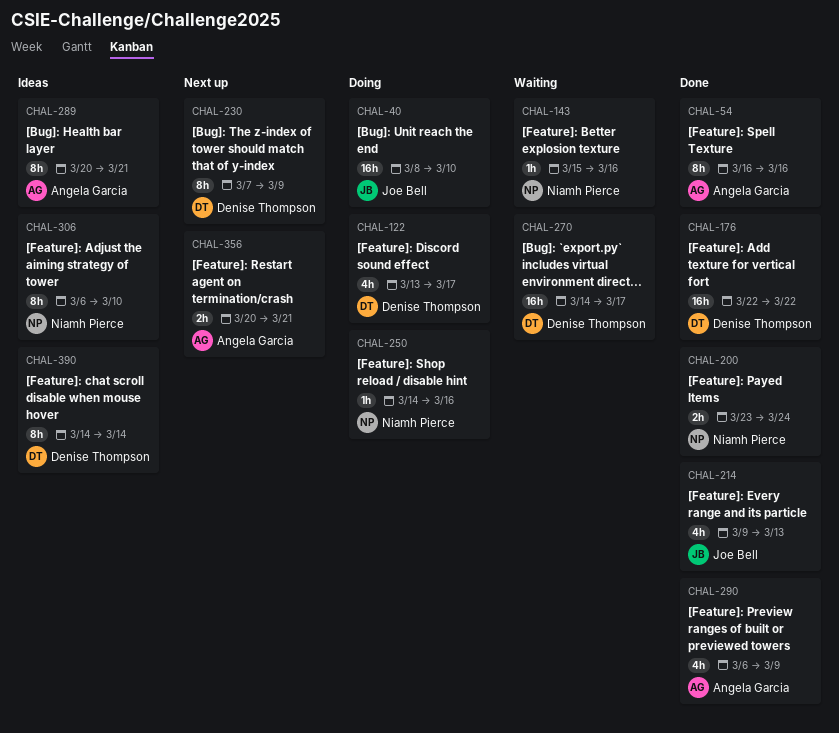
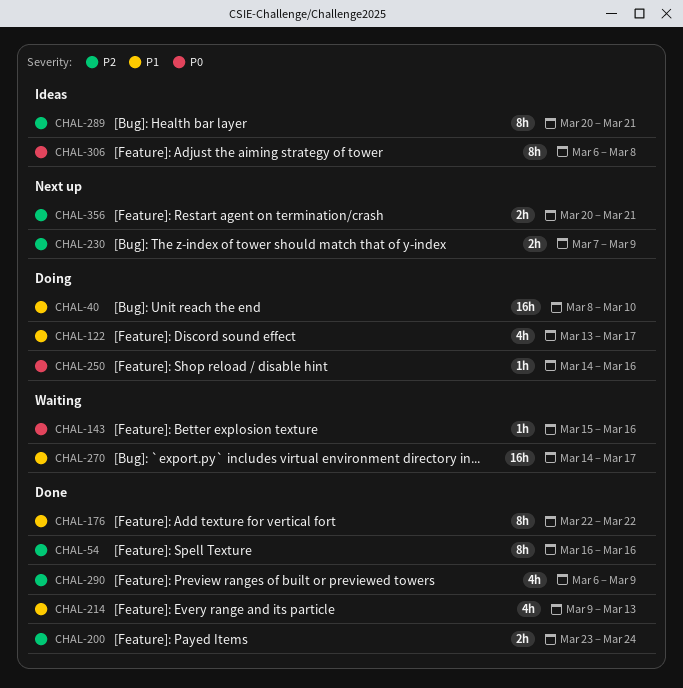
CHAL-176, estimate: 16h -> 8h
CHAL-230, estimate: 8h -> 2h
CHAL-306, due: Mar 10 -> Mar 8
CHAL-390: present -> none

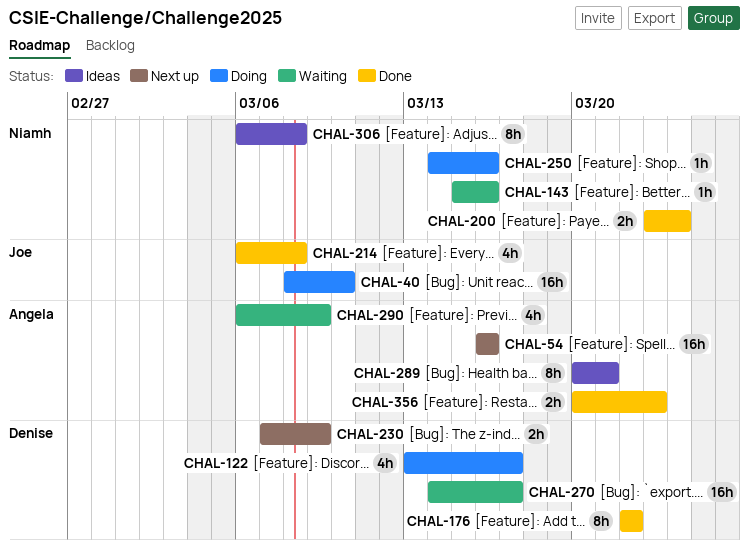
CHAL-54, status: Done -> Next up
CHAL-54, estimate: 8h -> 16h
CHAL-214, start: Mar 9 -> Mar 6
CHAL-214, due: Mar 13 -> Mar 8
CHAL-290, status: Done -> Waiting
CHAL-356, status: Next up -> Done
CHAL-356, due: Mar 21 -> Mar 23

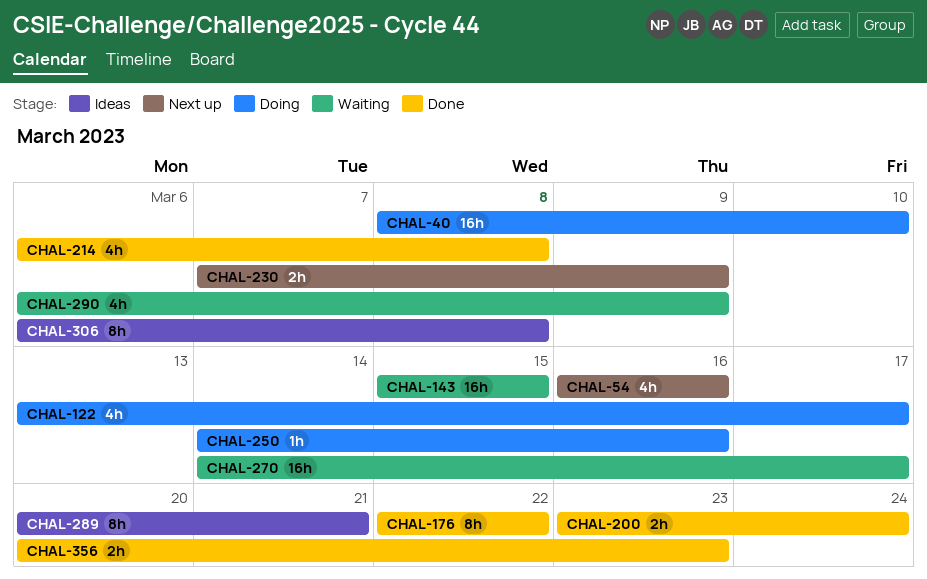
CHAL-54, estimate: 16h -> 4h
CHAL-143, estimate: 1h -> 16h
CHAL-143, due: Mar 16 -> Mar 15

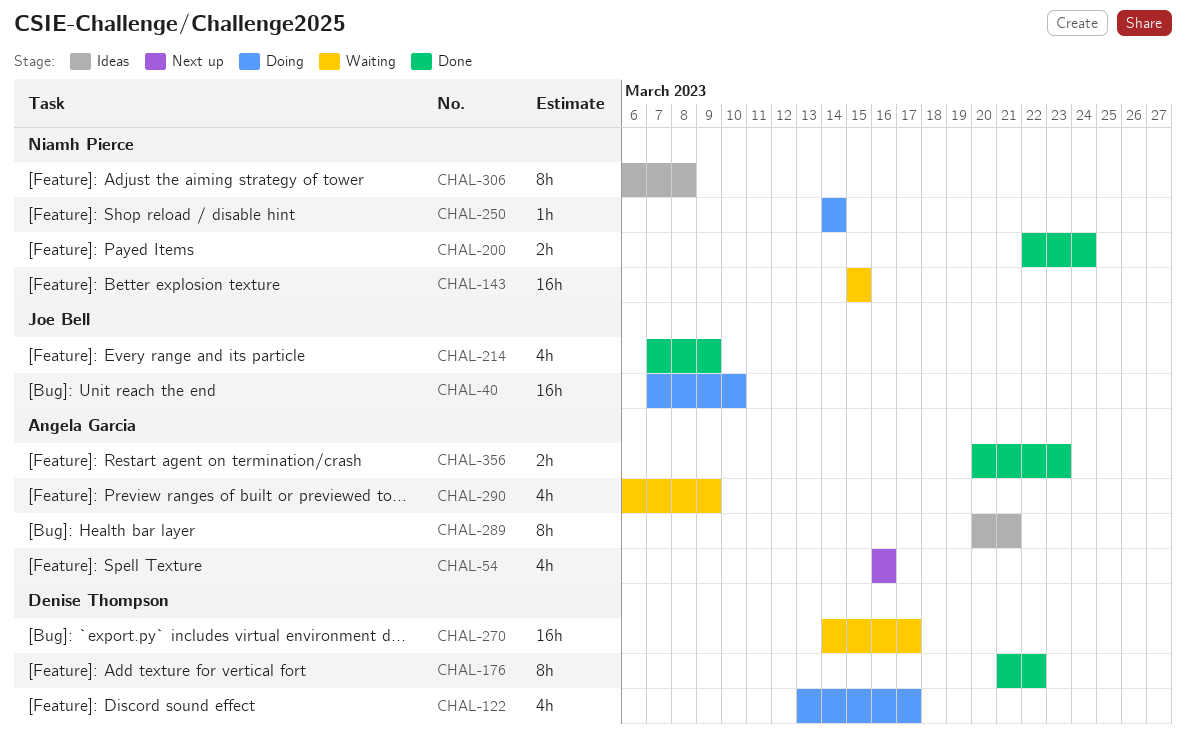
CHAL-40, start: Mar 8 -> Mar 7
CHAL-176, start: Mar 22 -> Mar 21
CHAL-200, start: Mar 23 -> Mar 22
CHAL-214, start: Mar 6 -> Mar 7
CHAL-214, due: Mar 8 -> Mar 9
CHAL-230: present -> none
CHAL-250, due: Mar 16 -> Mar 14

